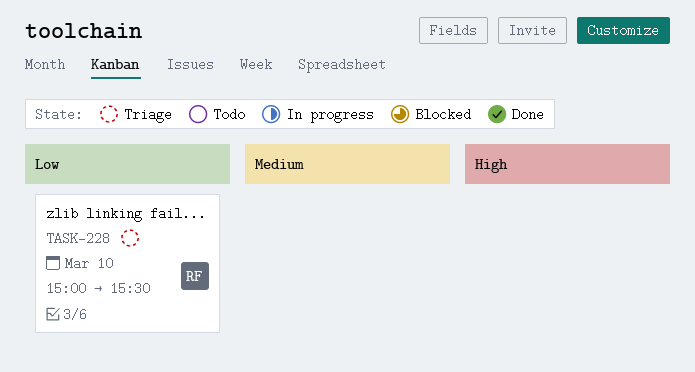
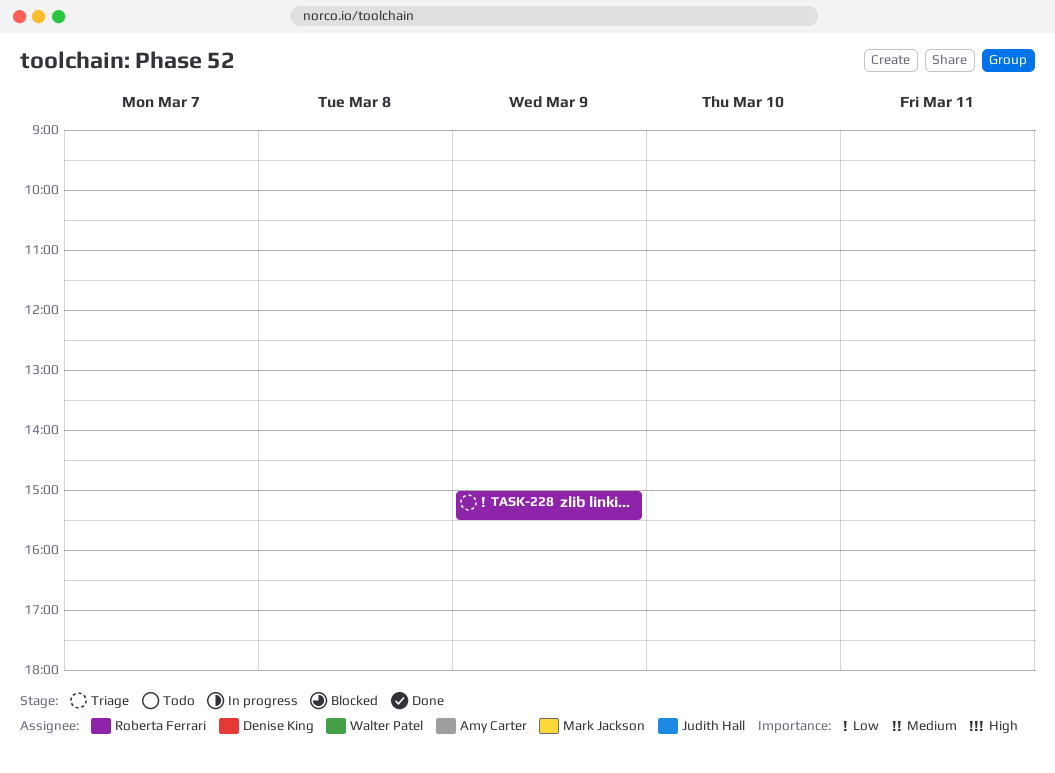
TASK-228, day: Mar 10 -> Mar 9

